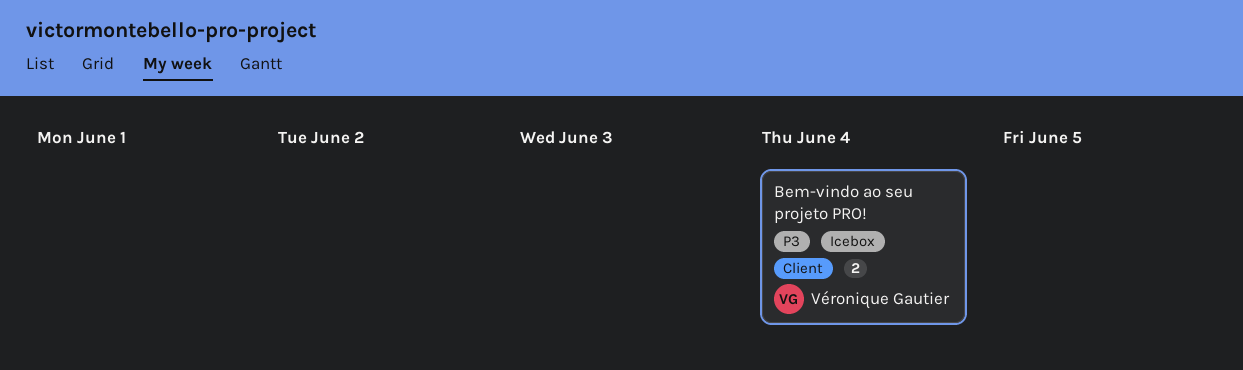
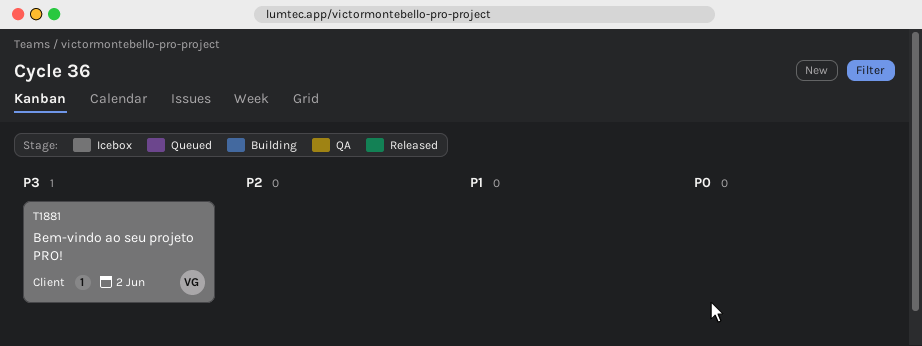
Bem-vindo ao seu projeto PRO!, estimate: 2 -> 1
Bem-vindo ao seu projeto PRO!, due: Jun 4 -> Jun 2

